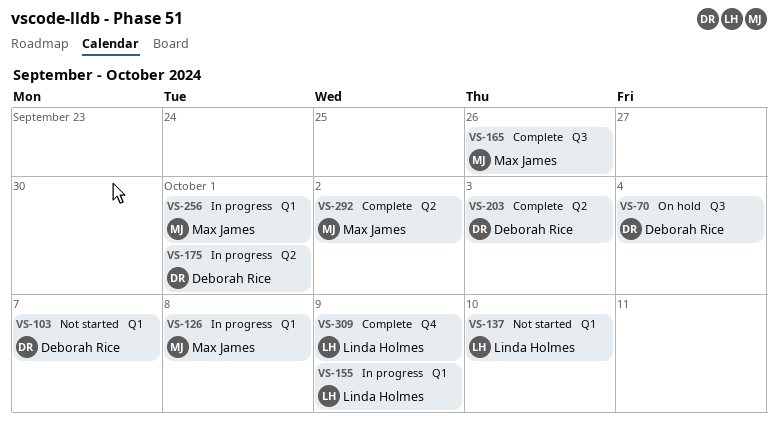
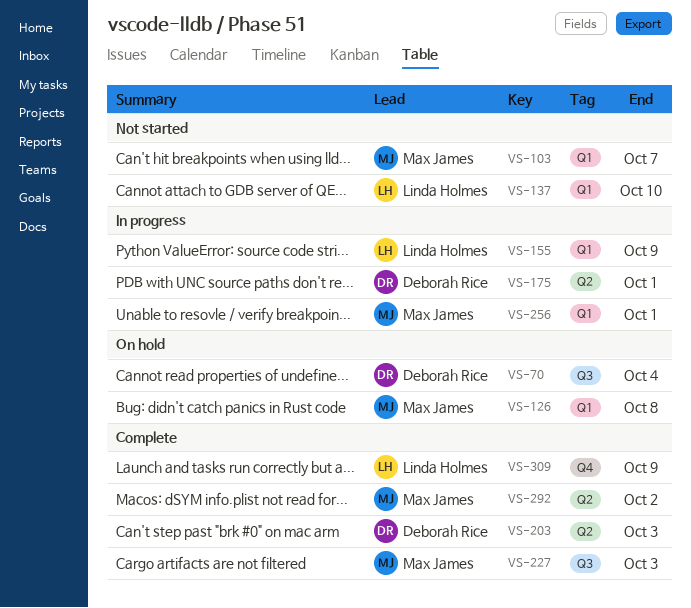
VS-103, owner: Deborah Rice -> Max James
VS-126, status: In progress -> On hold
VS-165: present -> none
VS-227: none -> present

